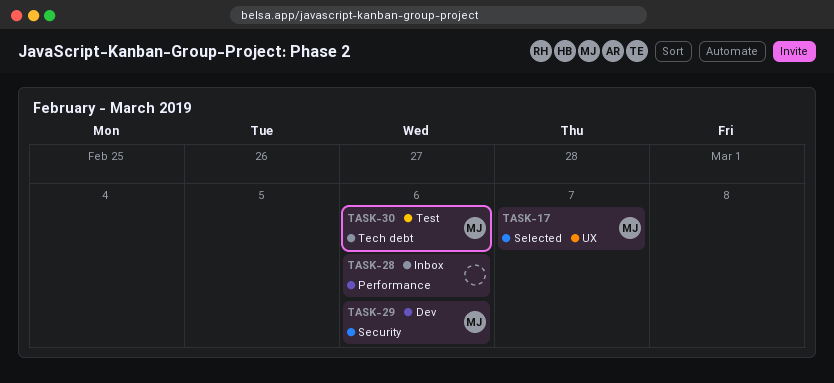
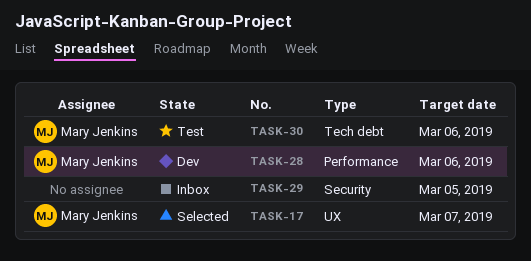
TASK-28, status: Inbox -> Dev
TASK-28, owner: none -> Mary Jenkins
TASK-29, status: Dev -> Inbox
TASK-29, owner: Mary Jenkins -> none
TASK-29, due: Mar 6 -> Mar 5

